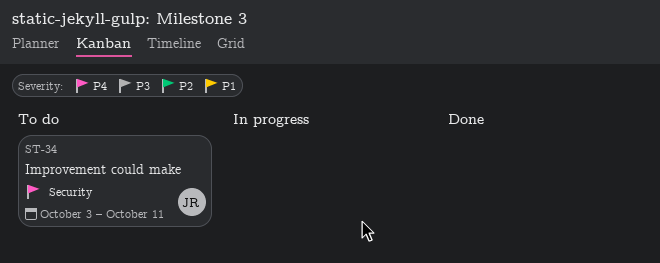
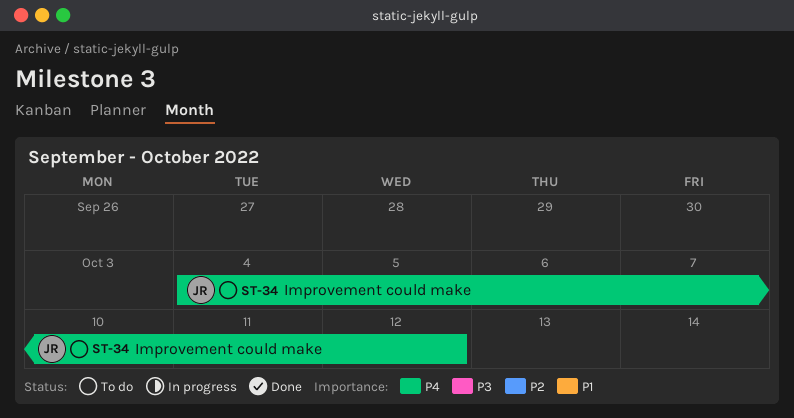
ST-34, start: Oct 3 -> Oct 4
ST-34, due: Oct 11 -> Oct 12

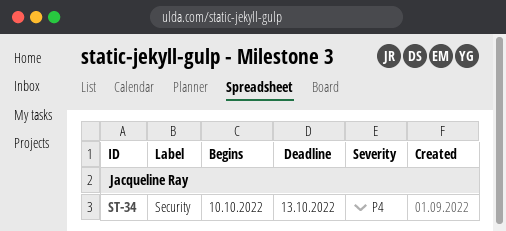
ST-34, start: Oct 4 -> Oct 10
ST-34, due: Oct 12 -> Oct 13

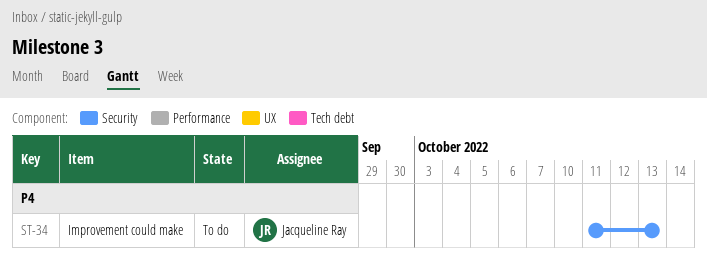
ST-34, start: Oct 10 -> Oct 11

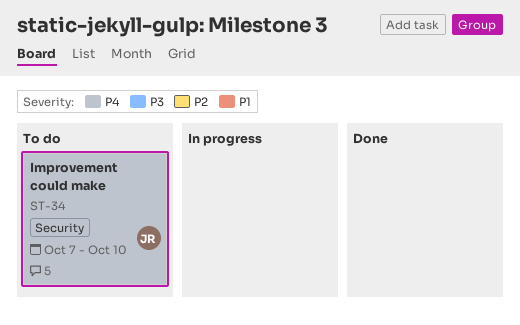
ST-34, start: Oct 11 -> Oct 7
ST-34, due: Oct 13 -> Oct 10

